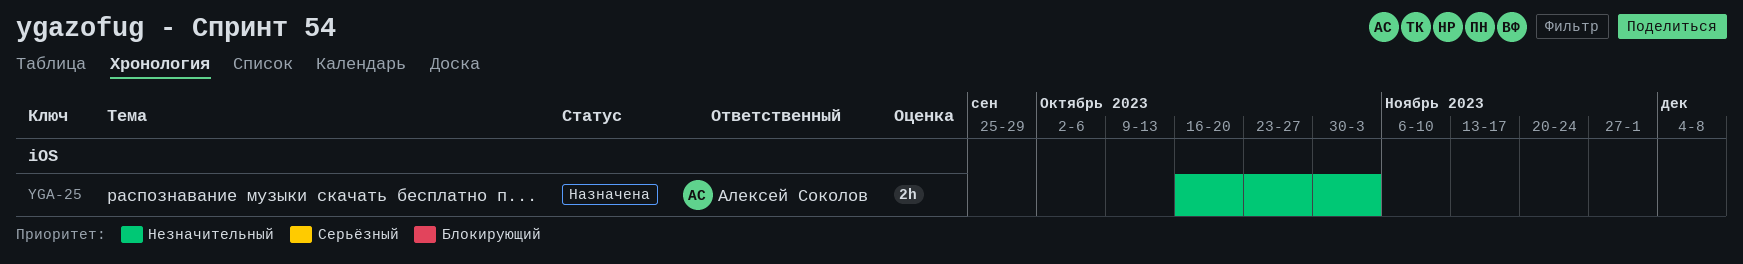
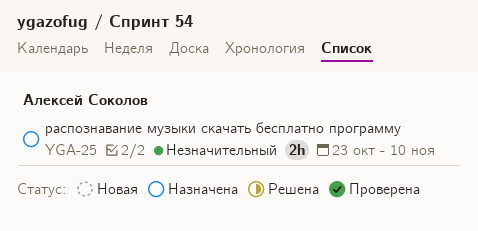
YGA-25, start: Oct 16 -> Oct 23
YGA-25, due: Nov 3 -> Nov 10

